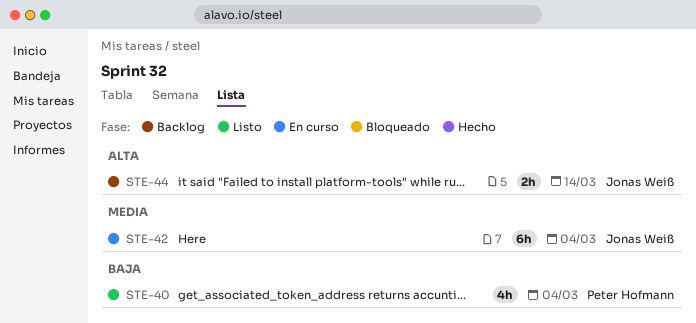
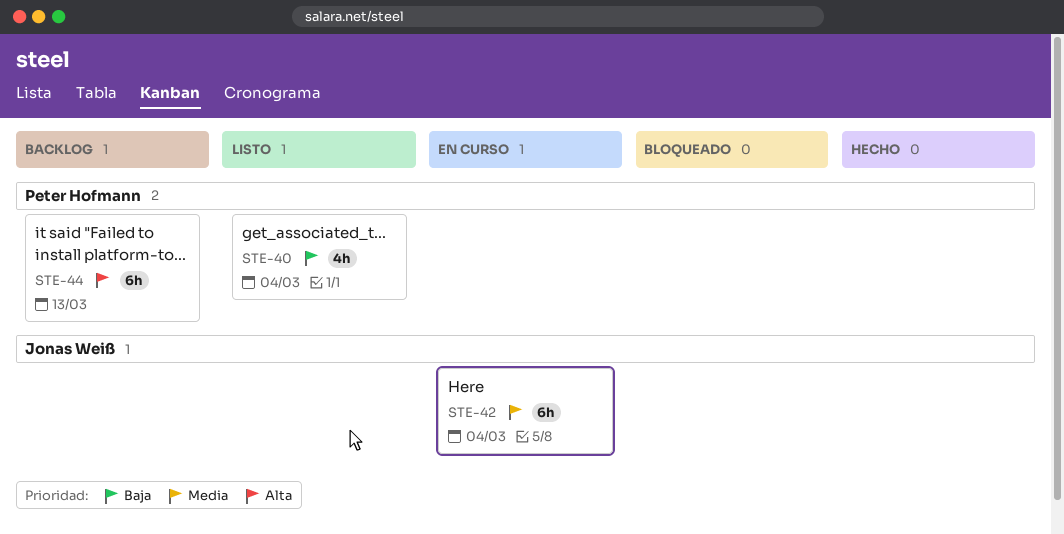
STE-44, owner: Jonas Weiß -> Peter Hofmann
STE-44, estimate: 2h -> 6h
STE-44, due: Mar 14 -> Mar 13

